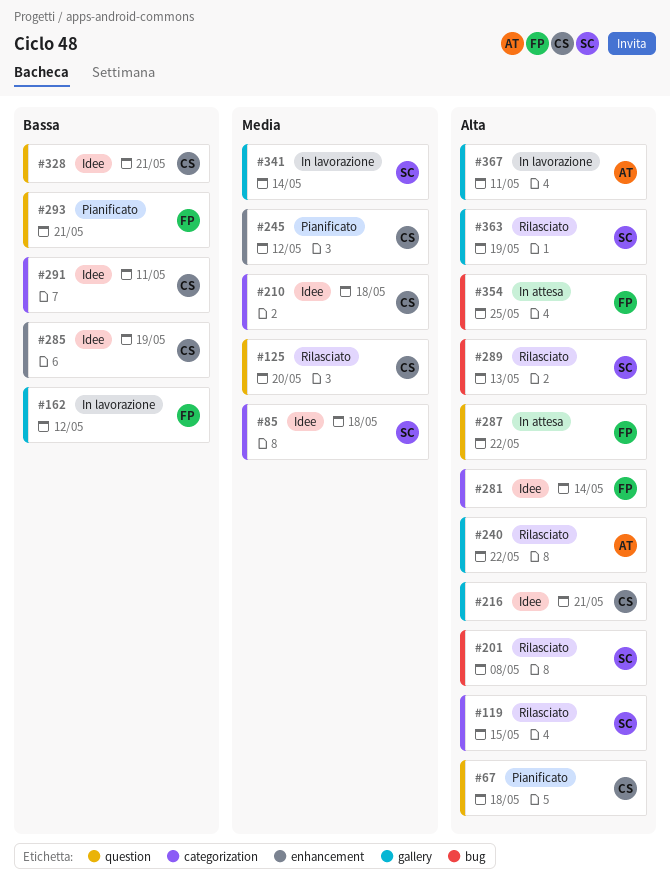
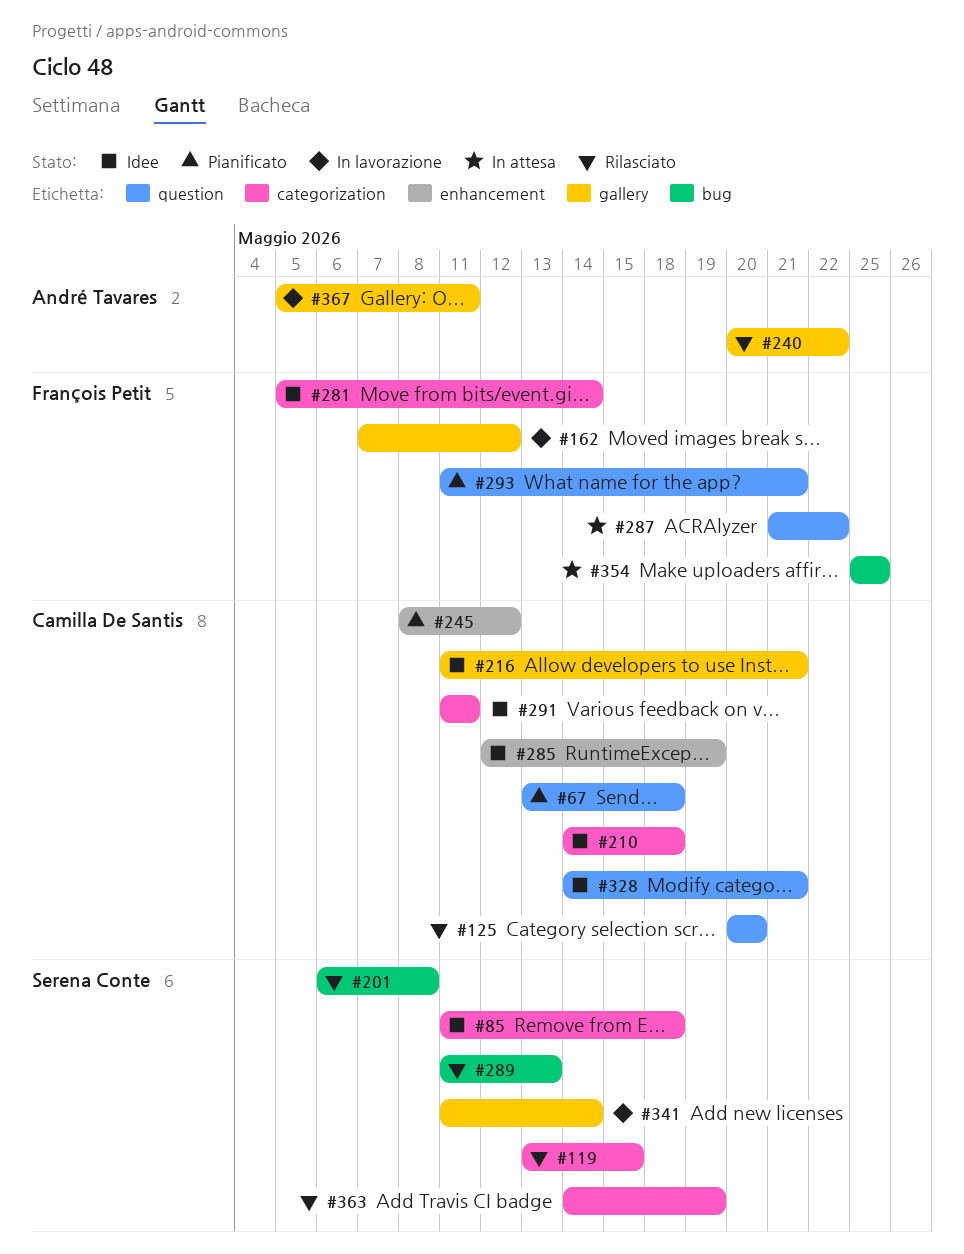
#363, label: gallery -> categorization

